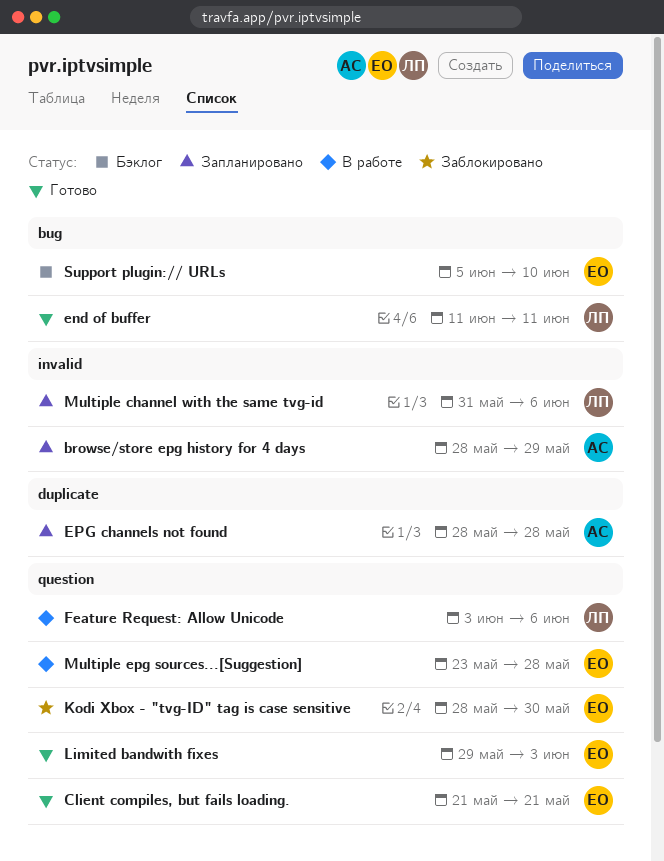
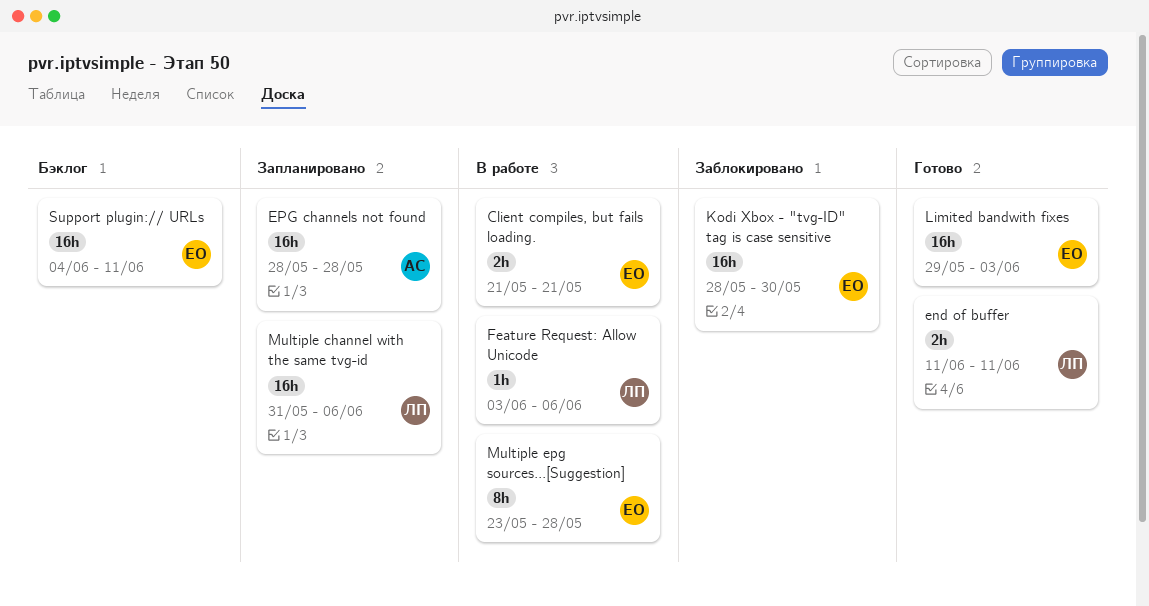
browse/store epg history for 4 days: present -> none
Client compiles, but fails loading., status: Готово -> В работе
Support plugin:// URLs, start: Jun 5 -> Jun 4
Support plugin:// URLs, due: Jun 10 -> Jun 11

